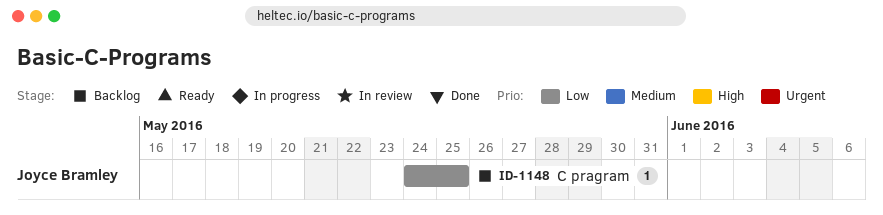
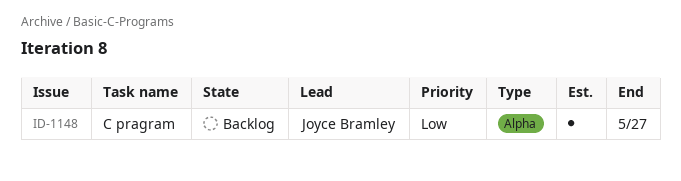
ID-1148, due: May 25 -> May 27

